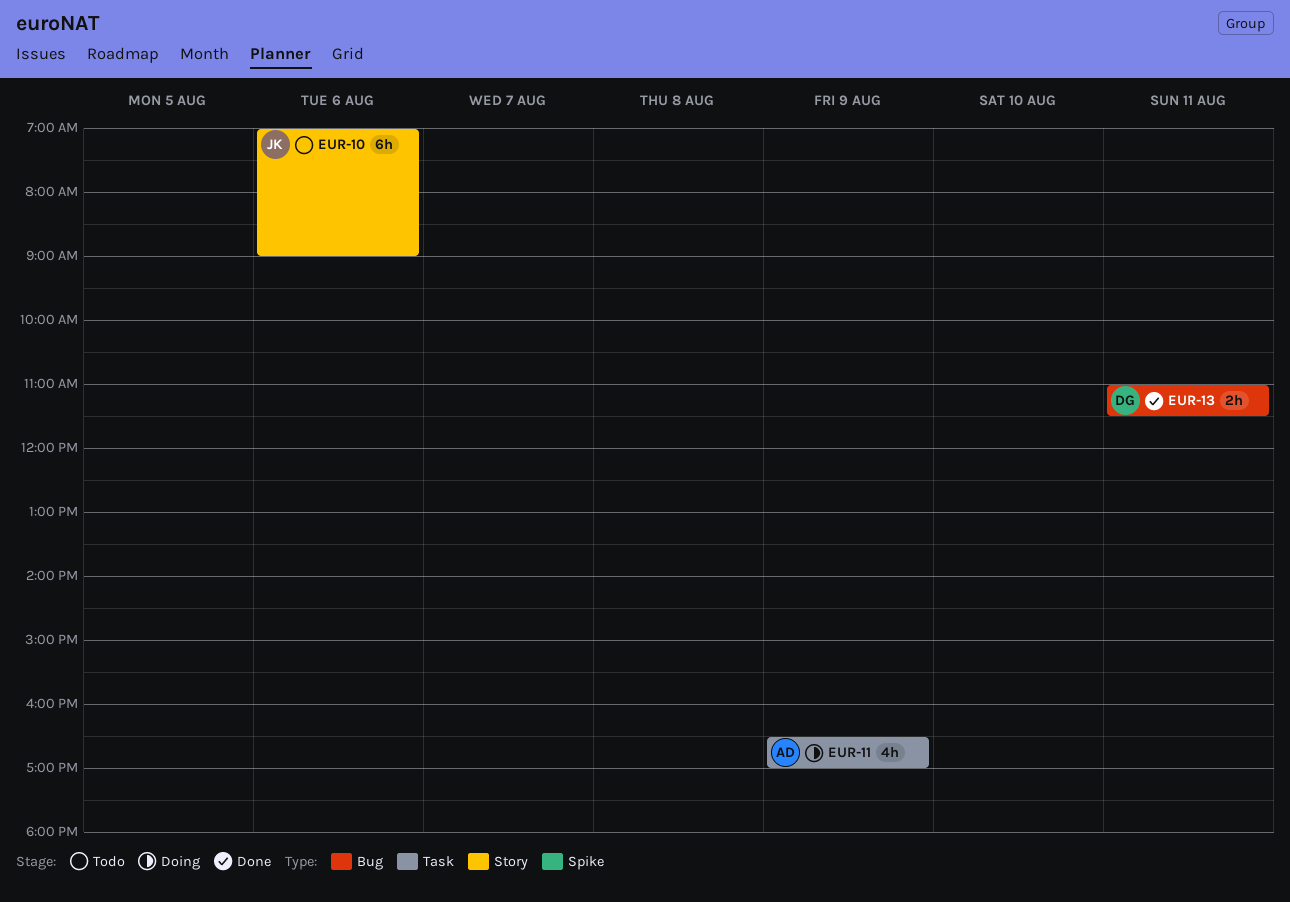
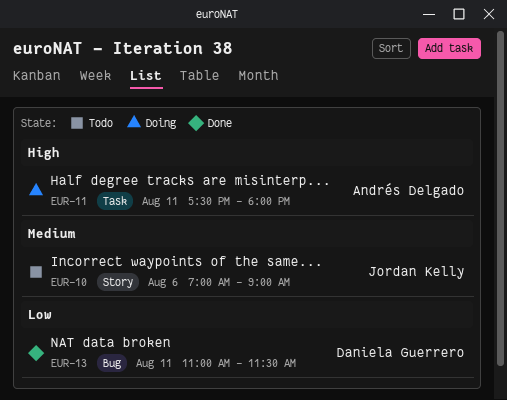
EUR-11, day: Aug 9 -> Aug 11
EUR-11, begins: 16:30 -> 17:30
EUR-11, ends: 17:00 -> 18:00

